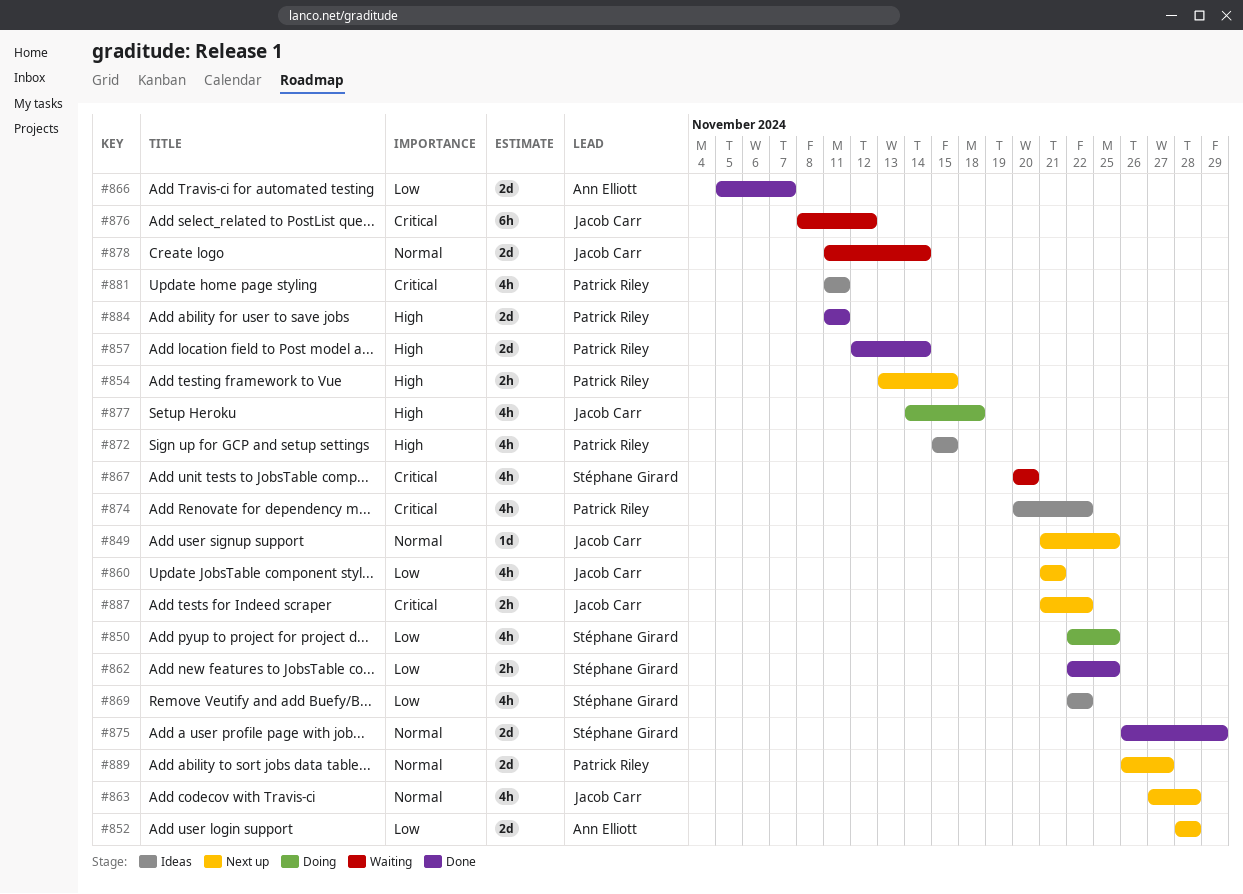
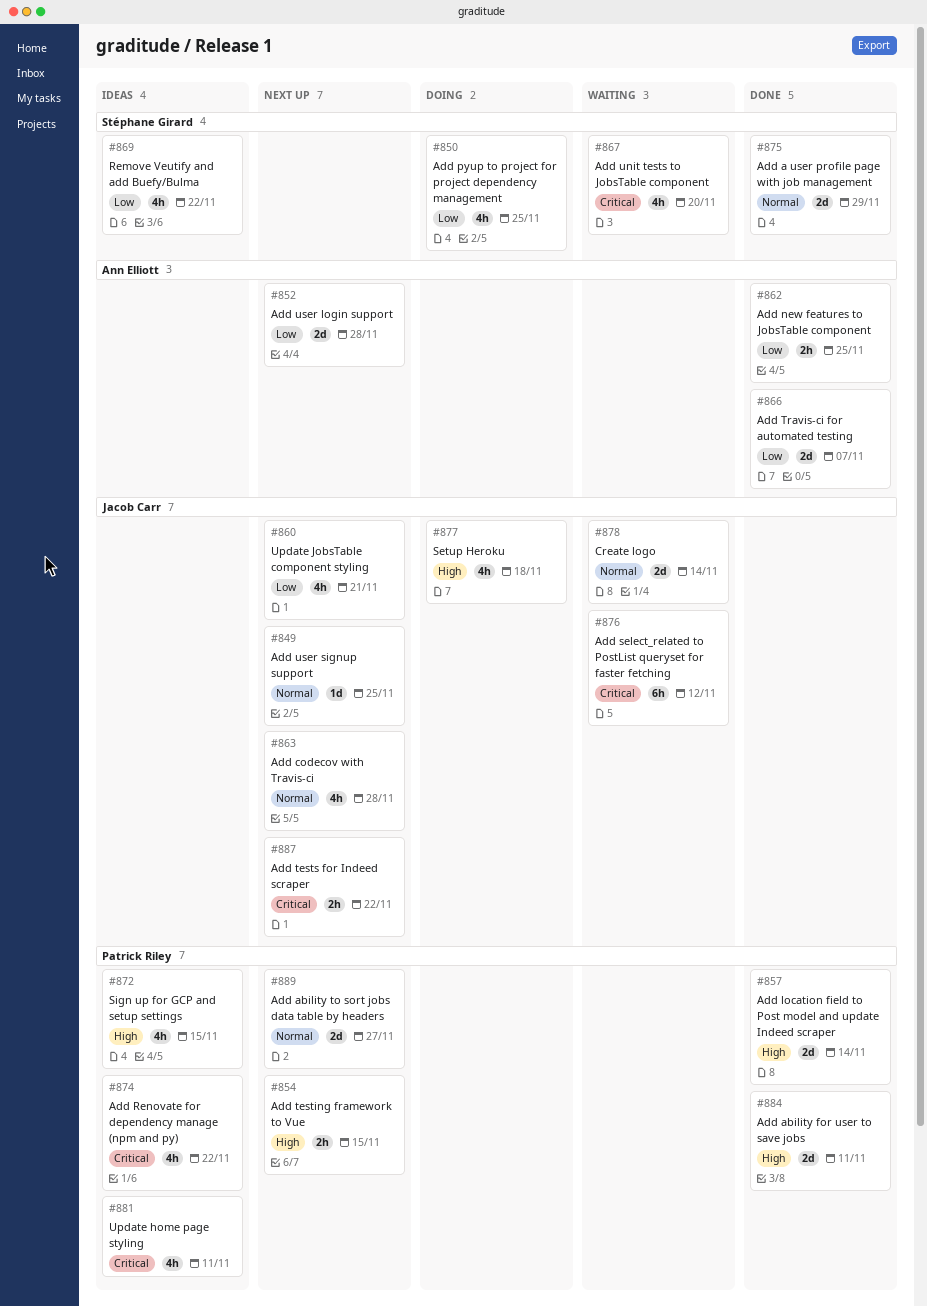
#862, owner: Stéphane Girard -> Ann Elliott

